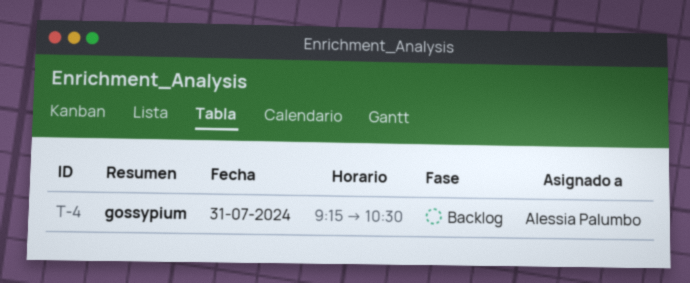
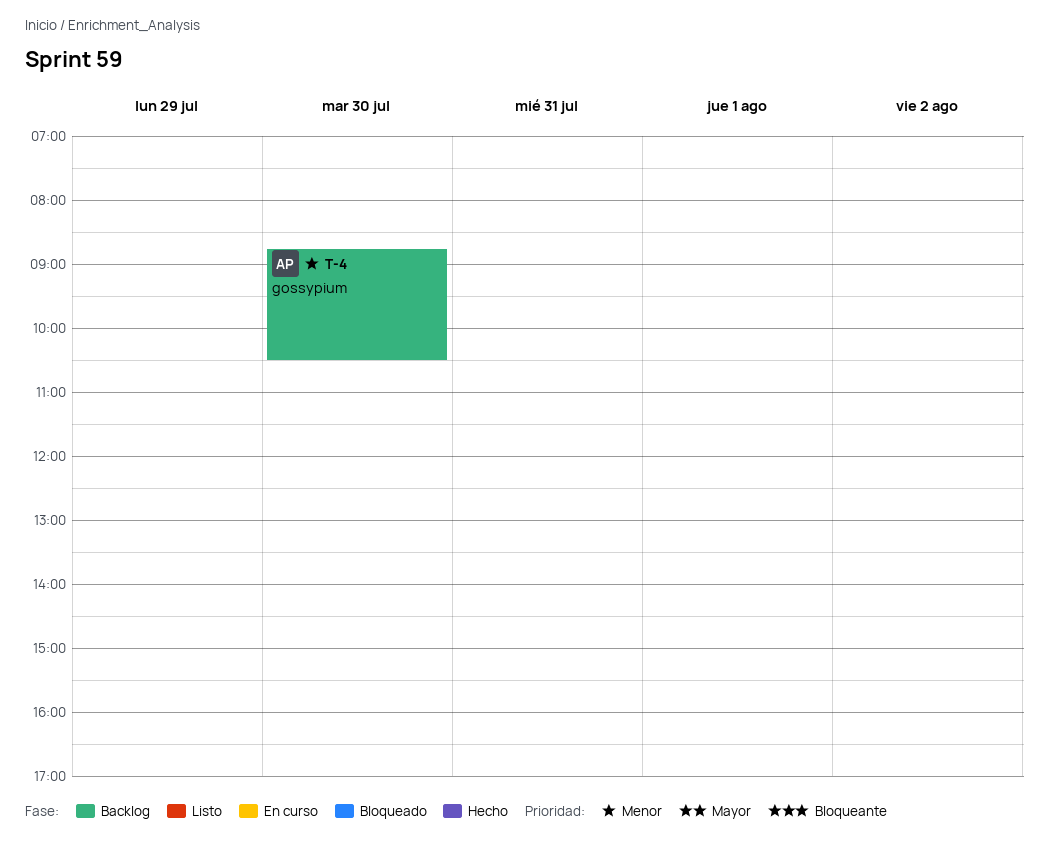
T-4, day: Jul 31 -> Jul 30
T-4, begins: 09:15 -> 08:45

